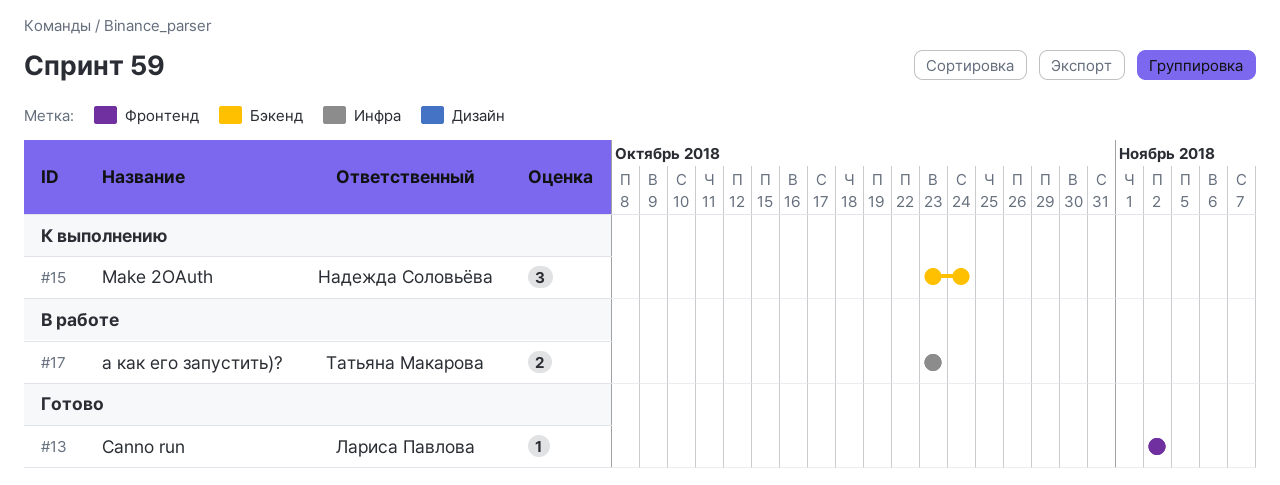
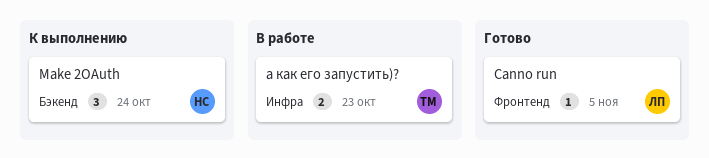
Canno run, due: Nov 2 -> Nov 5

